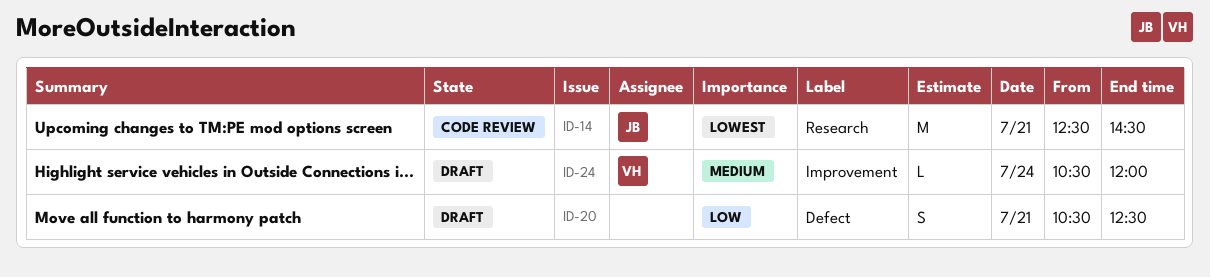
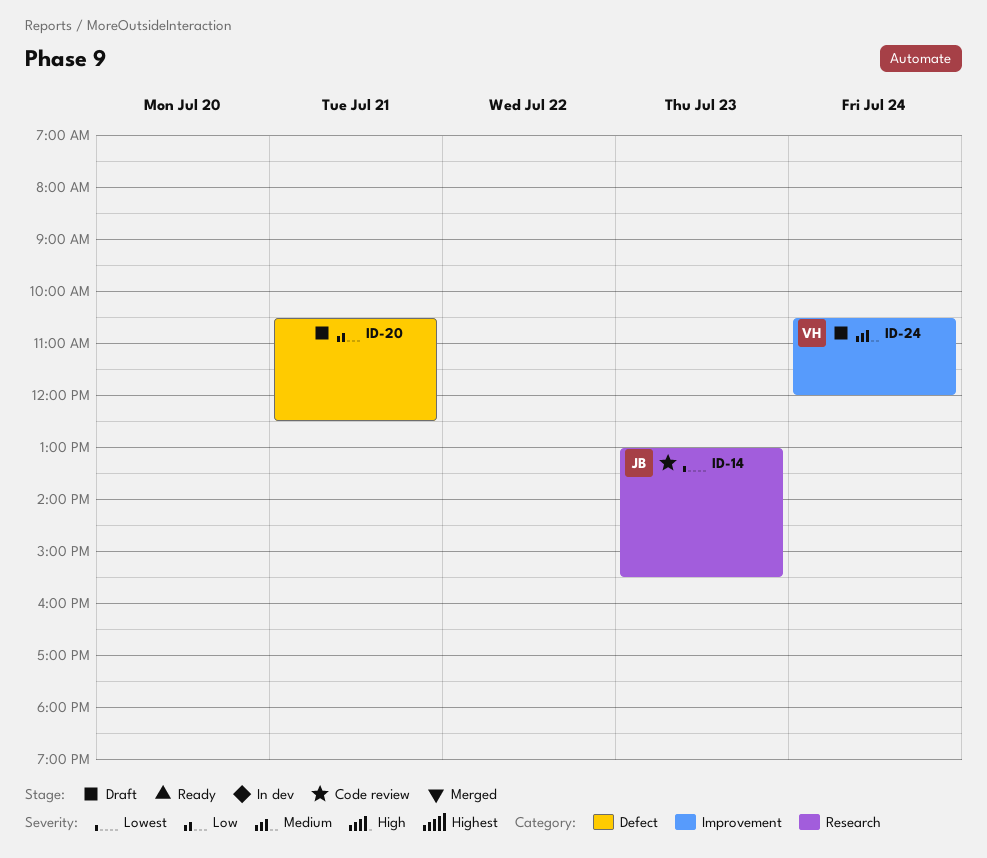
ID-14, day: Jul 21 -> Jul 23
ID-14, begins: 12:30 -> 13:00
ID-14, ends: 14:30 -> 15:30

